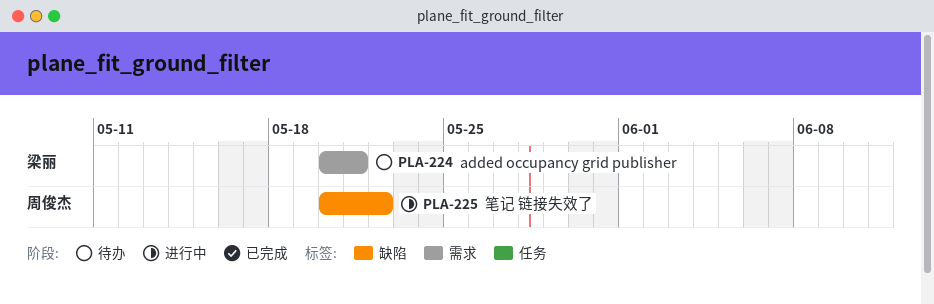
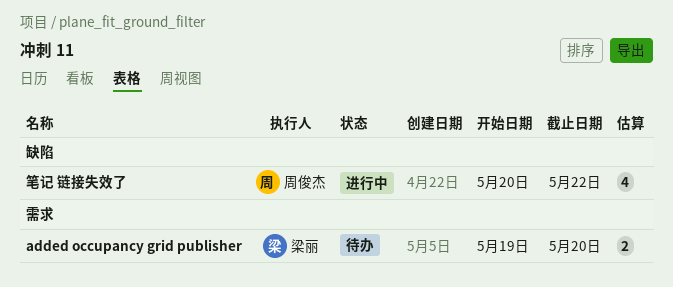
added occupancy grid publisher, start: May 20 -> May 19
added occupancy grid publisher, due: May 21 -> May 20

